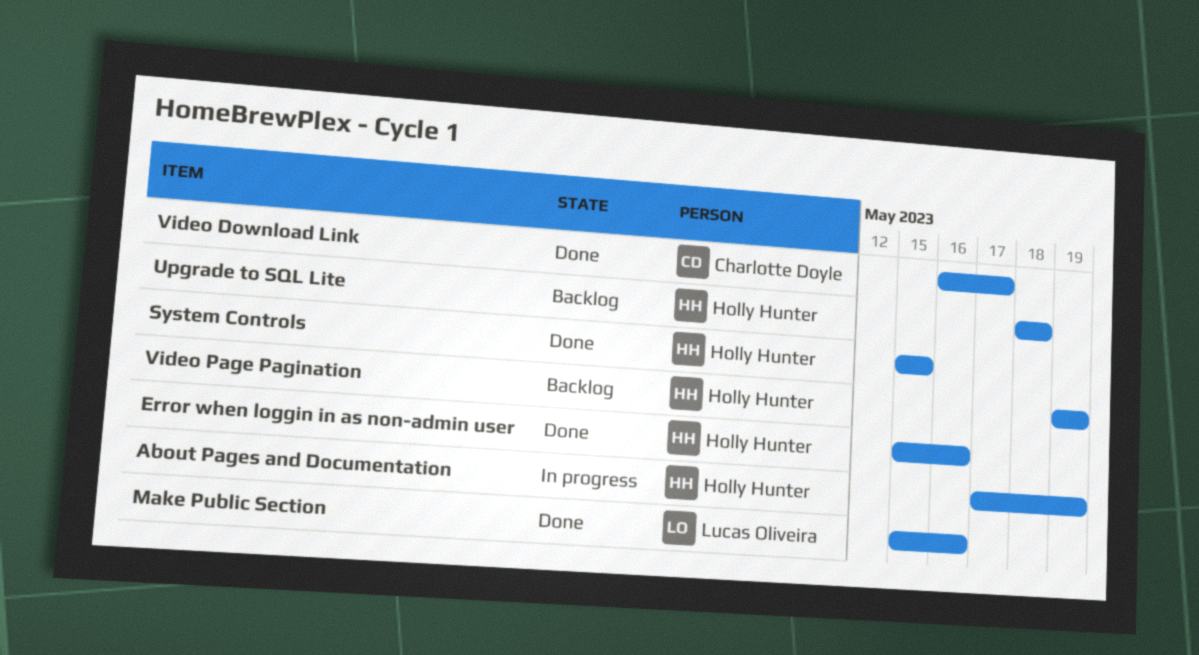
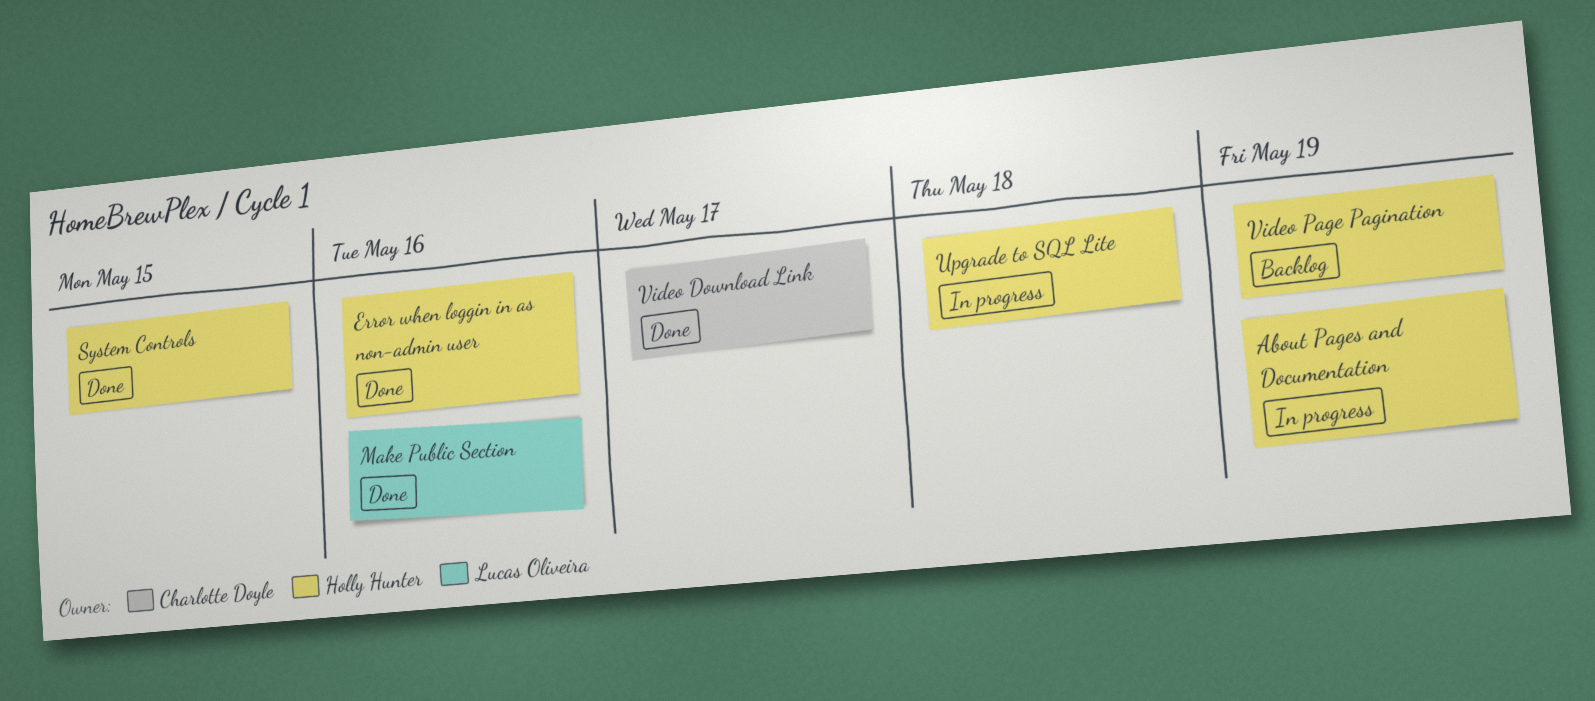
Upgrade to SQL Lite, status: Backlog -> In progress

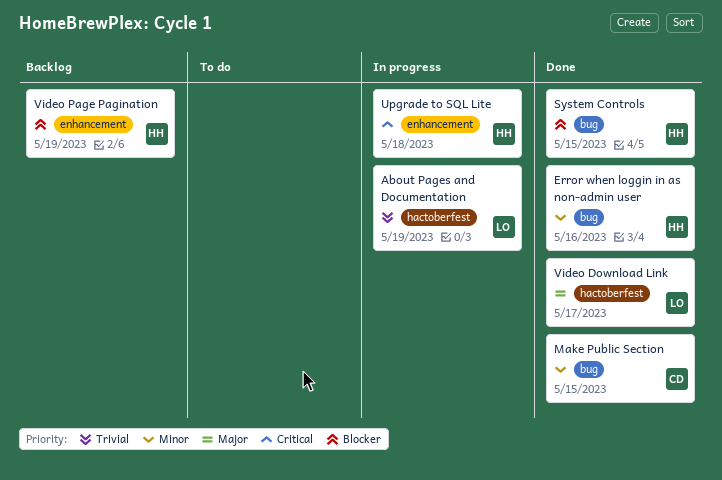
About Pages and Documentation, owner: Holly Hunter -> Lucas Oliveira
Make Public Section, owner: Lucas Oliveira -> Charlotte Doyle
Make Public Section, due: May 16 -> May 15
Video Download Link, owner: Charlotte Doyle -> Lucas Oliveira

